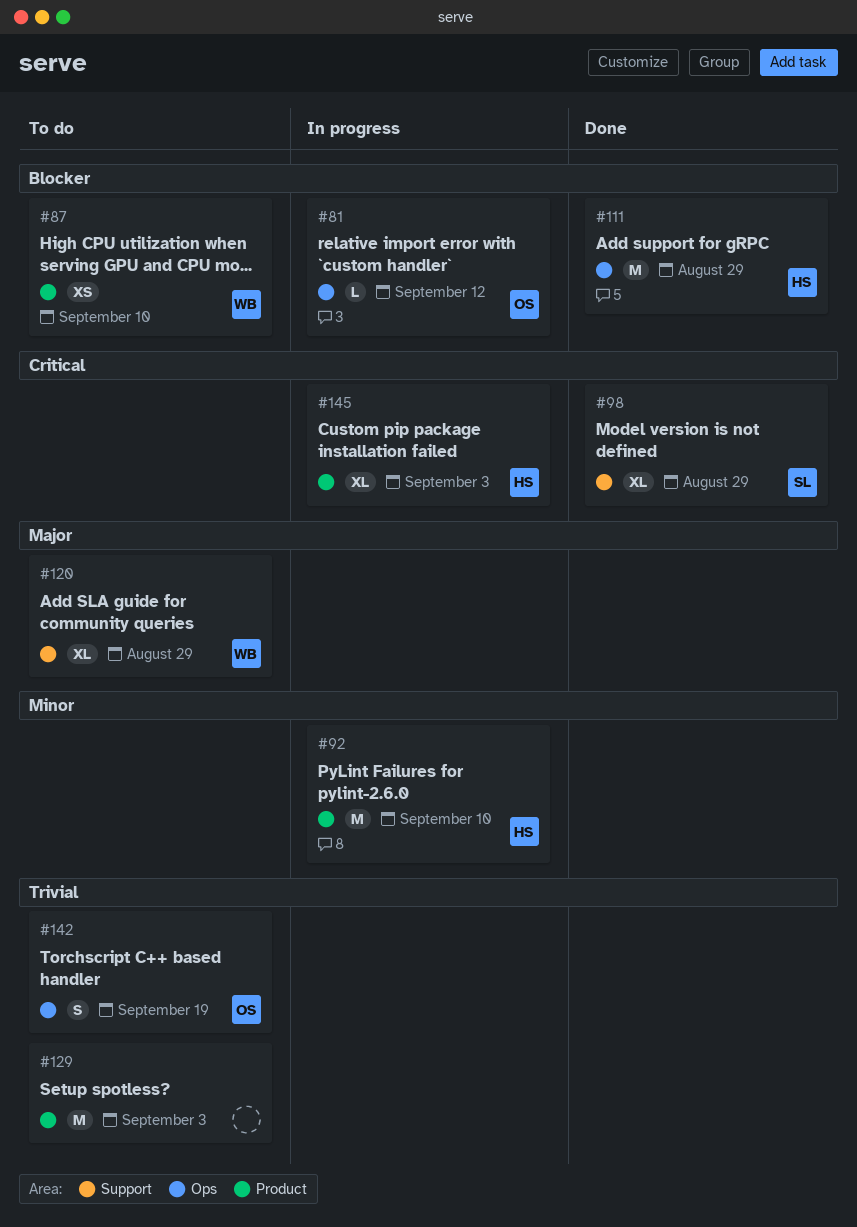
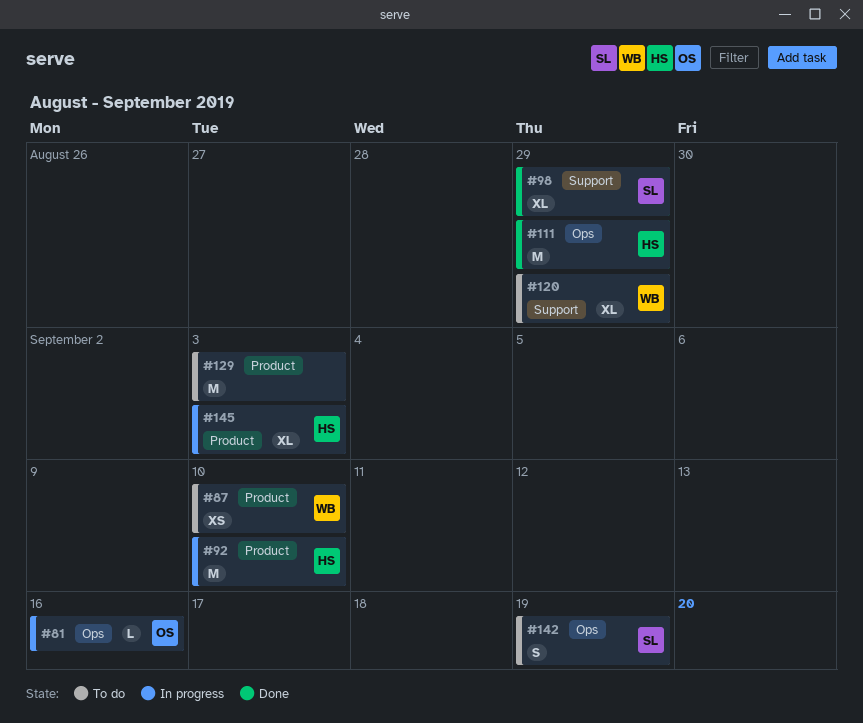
#81, due: Sep 12 -> Sep 16
#142, owner: OS -> SL

